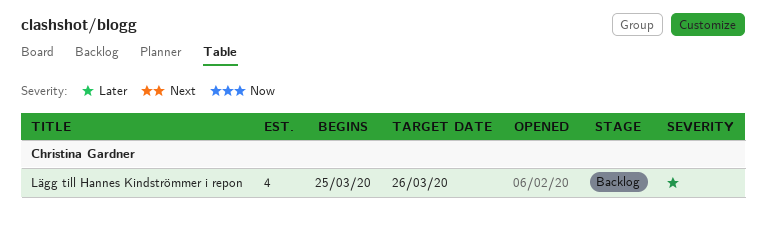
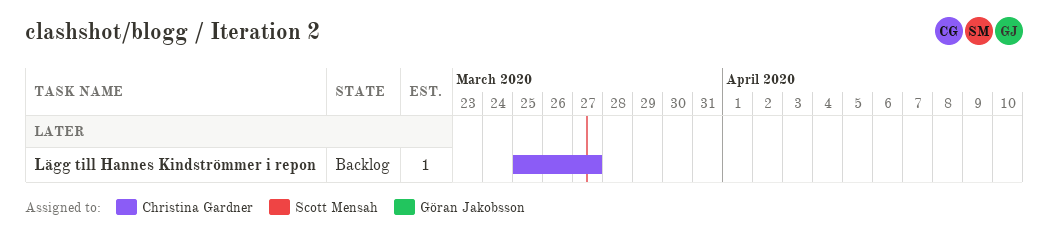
Lägg till Hannes Kindströmmer i repon, estimate: 4 -> 1
Lägg till Hannes Kindströmmer i repon, due: Mar 26 -> Mar 27

